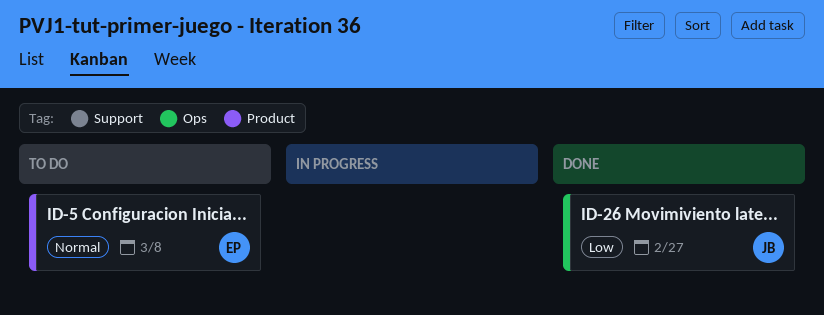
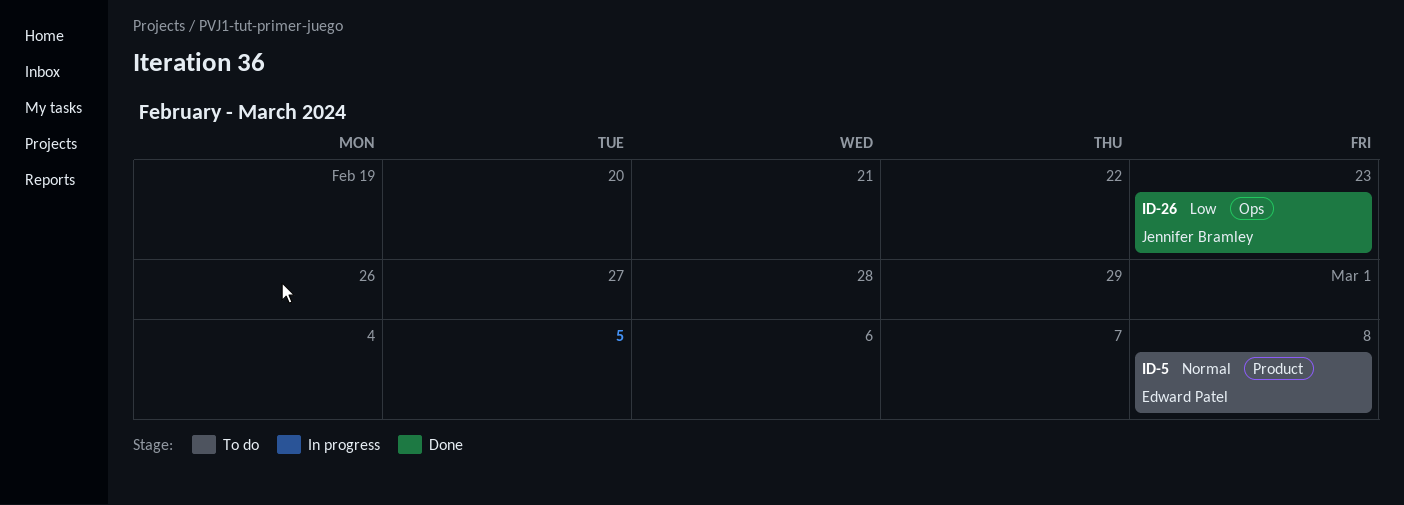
ID-26, due: Feb 27 -> Feb 23

